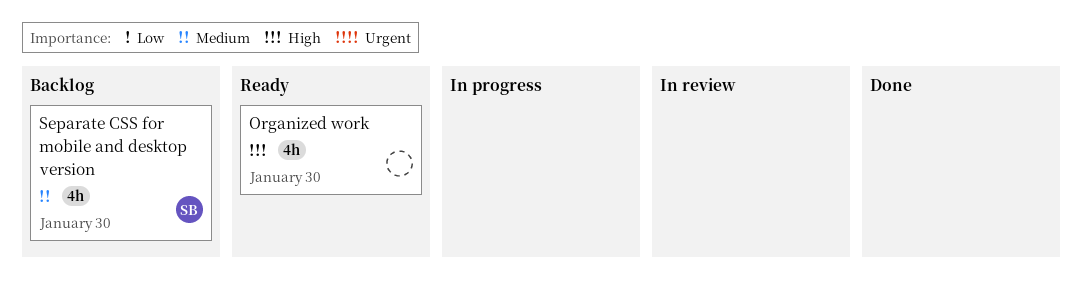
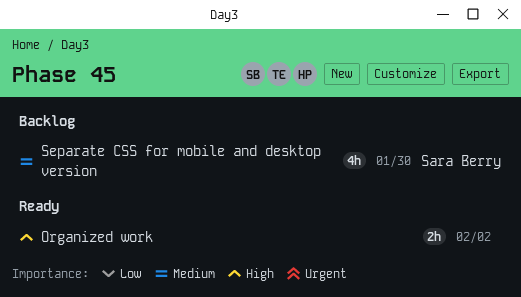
Organized work, estimate: 4h -> 2h
Organized work, due: Jan 30 -> Feb 2

